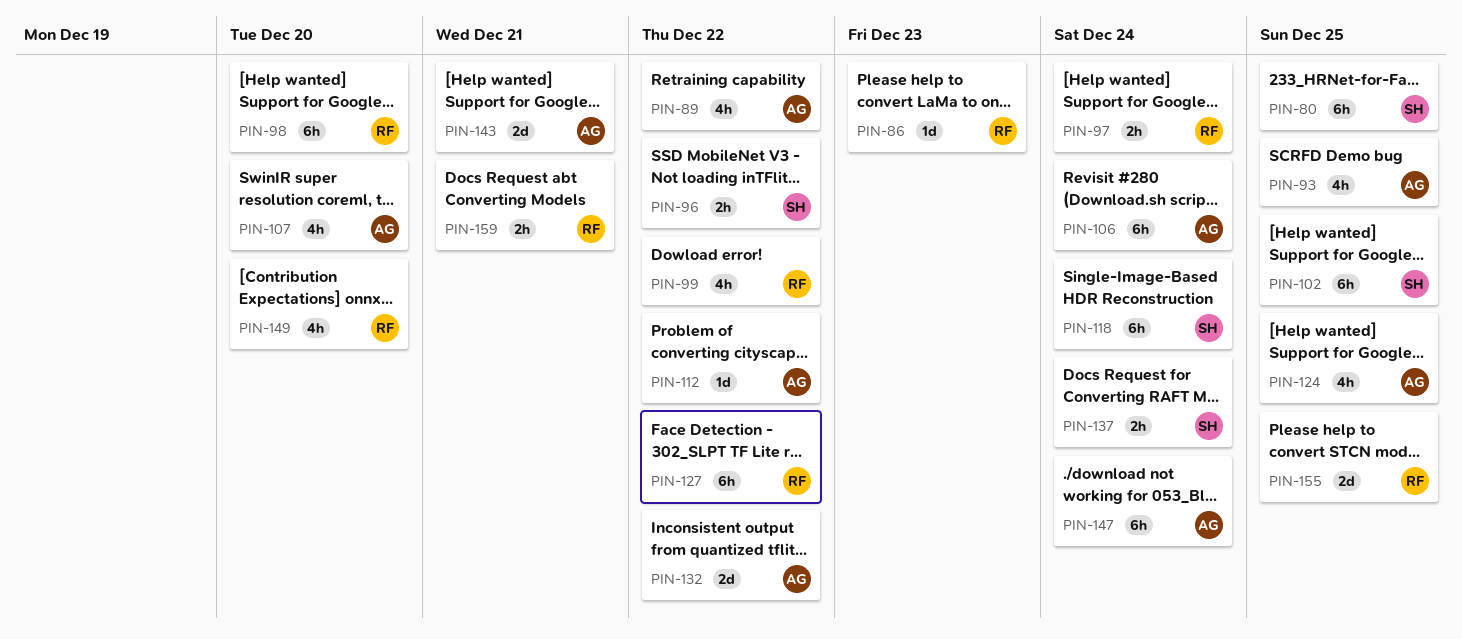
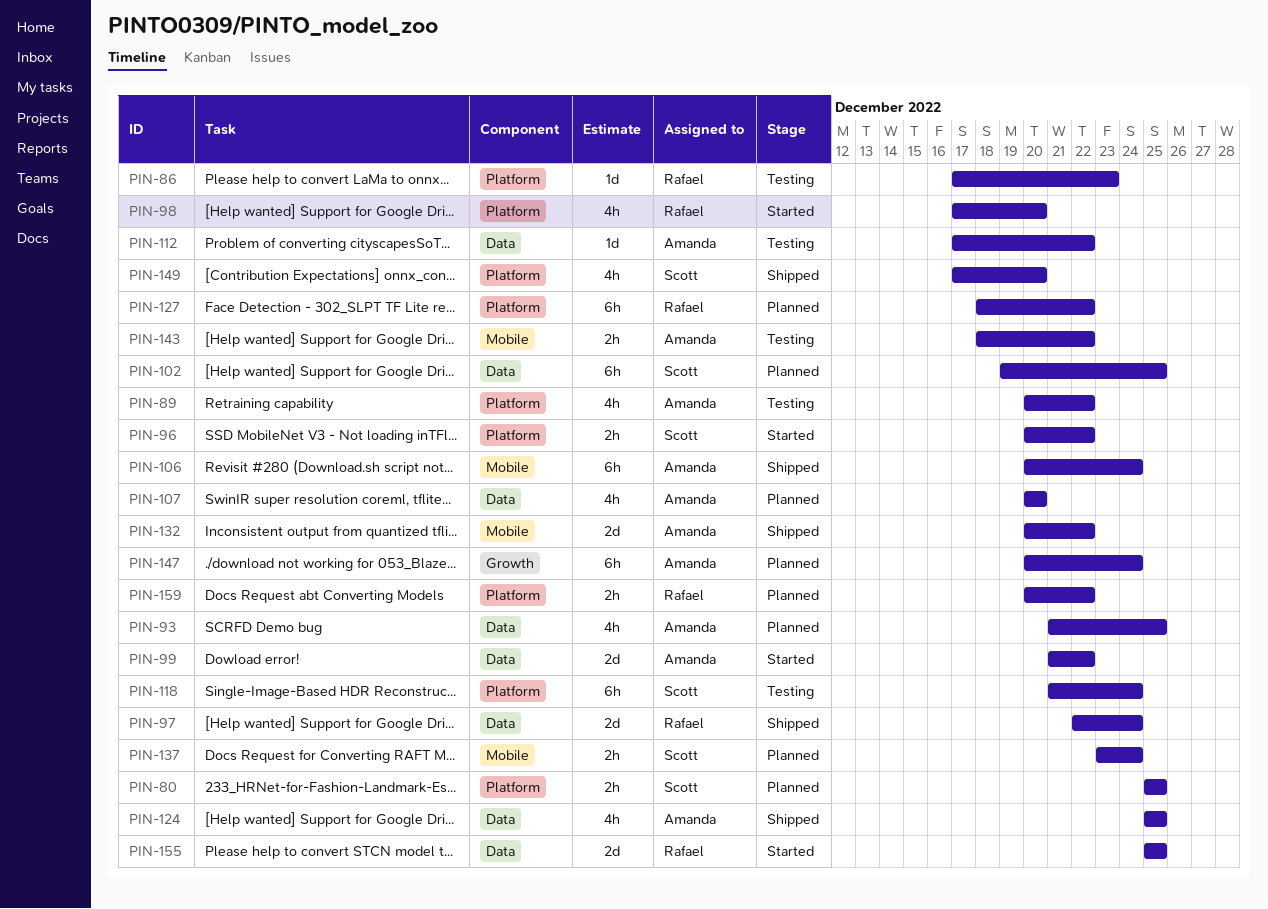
PIN-80, estimate: 6h -> 2h
PIN-97, estimate: 2h -> 2d
PIN-98, estimate: 6h -> 4h
PIN-99, owner: Rafael -> Amanda
PIN-99, estimate: 4h -> 2d
PIN-143, estimate: 2d -> 2h
PIN-143, due: Dec 21 -> Dec 22
PIN-149, owner: Rafael -> Scott
PIN-159, due: Dec 21 -> Dec 22

